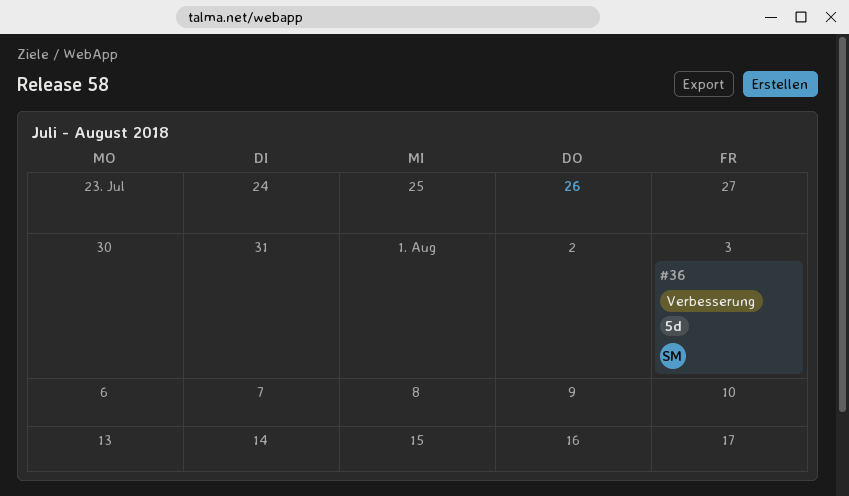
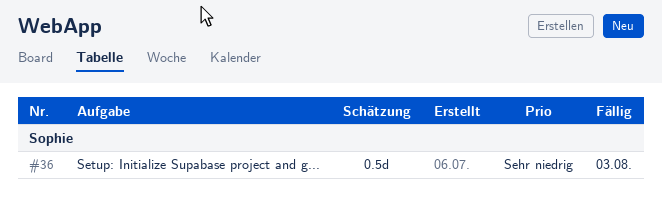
#36, estimate: 5d -> 0.5d

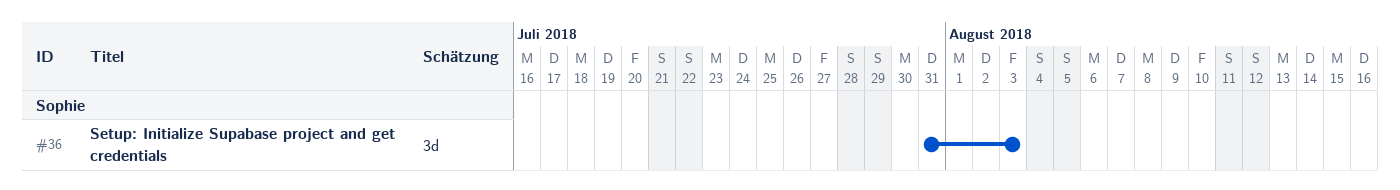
#36, estimate: 0.5d -> 3d

